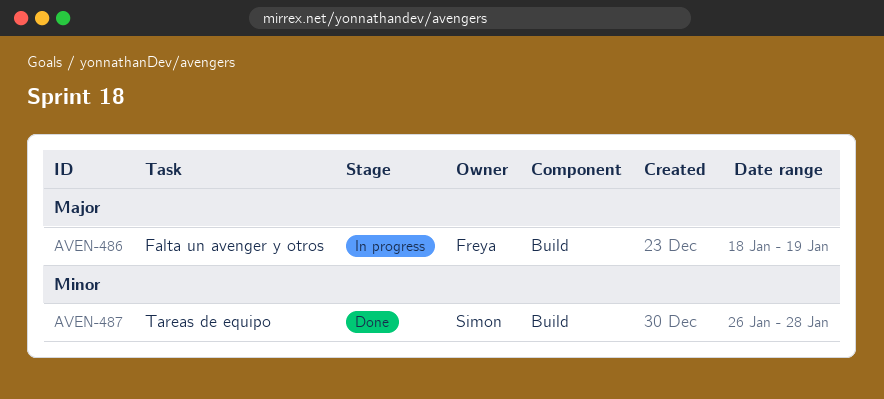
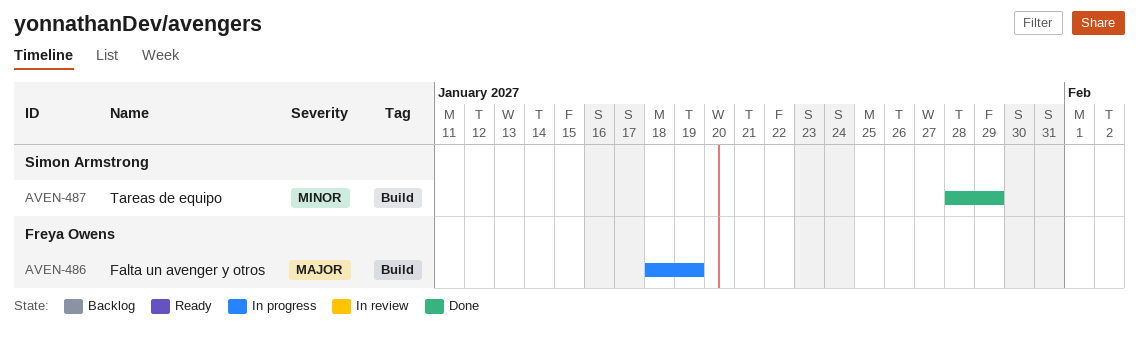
AVEN-487, start: Jan 26 -> Jan 28
AVEN-487, due: Jan 28 -> Jan 29

